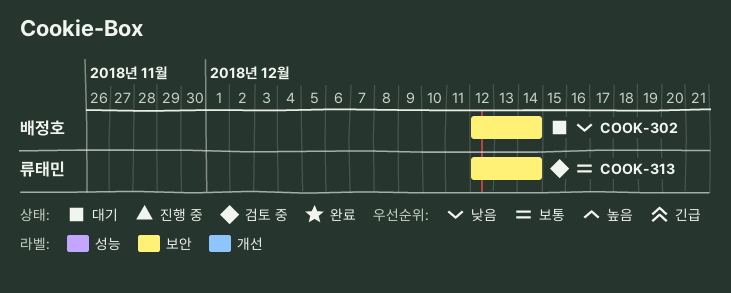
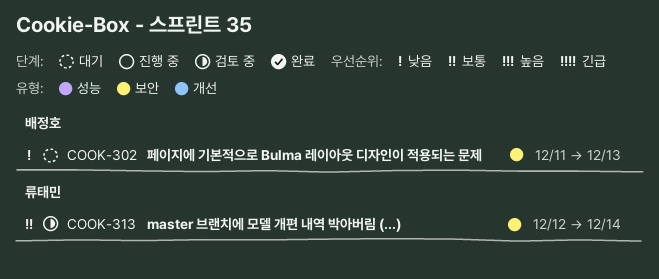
COOK-302, start: Dec 12 -> Dec 11
COOK-302, due: Dec 14 -> Dec 13

